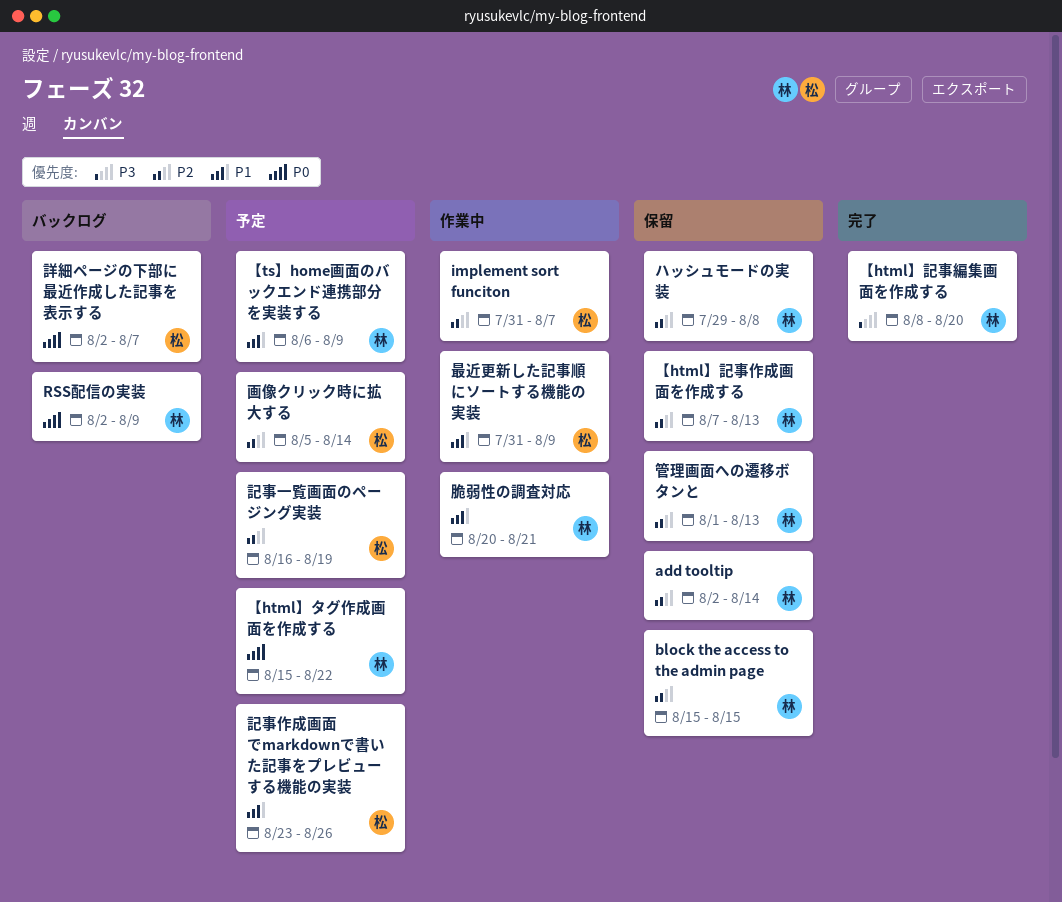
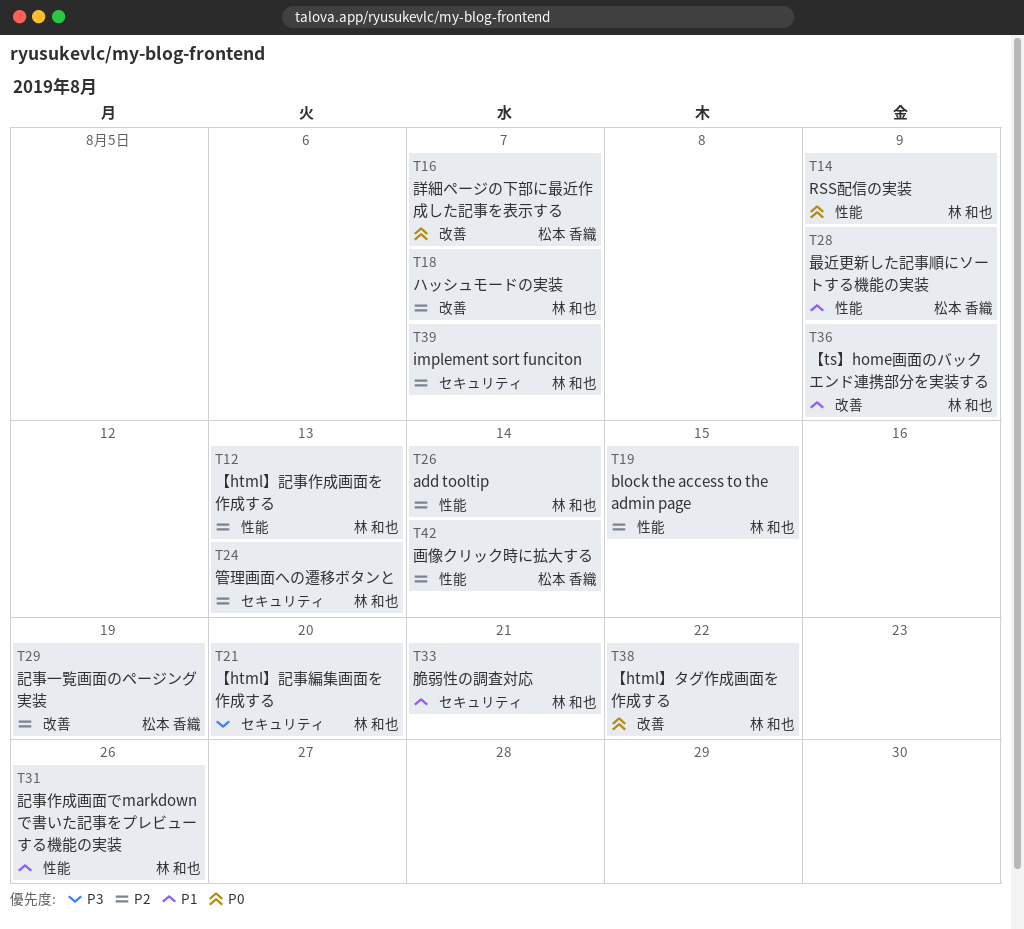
implement sort funciton, owner: 松本 香織 -> 林 和也
ハッシュモードの実装, due: Aug 8 -> Aug 7
記事作成画面でmarkdownで書いた記事をプレビューする機能の実装, owner: 松本 香織 -> 林 和也

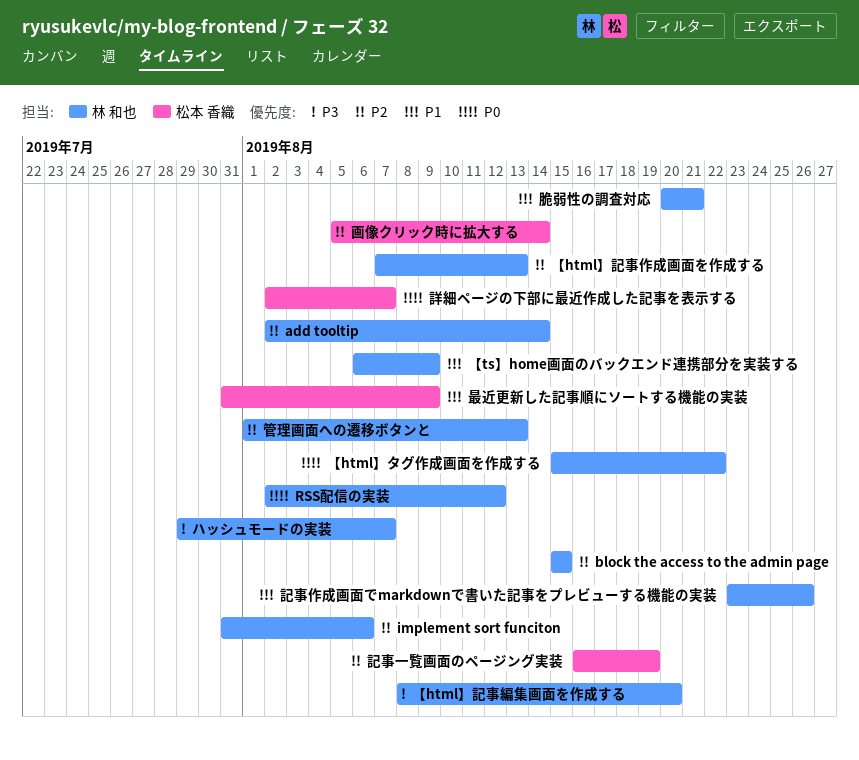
implement sort funciton, due: Aug 7 -> Aug 6
RSS配信の実装, due: Aug 9 -> Aug 12
ハッシュモードの実装, priority: P2 -> P3

